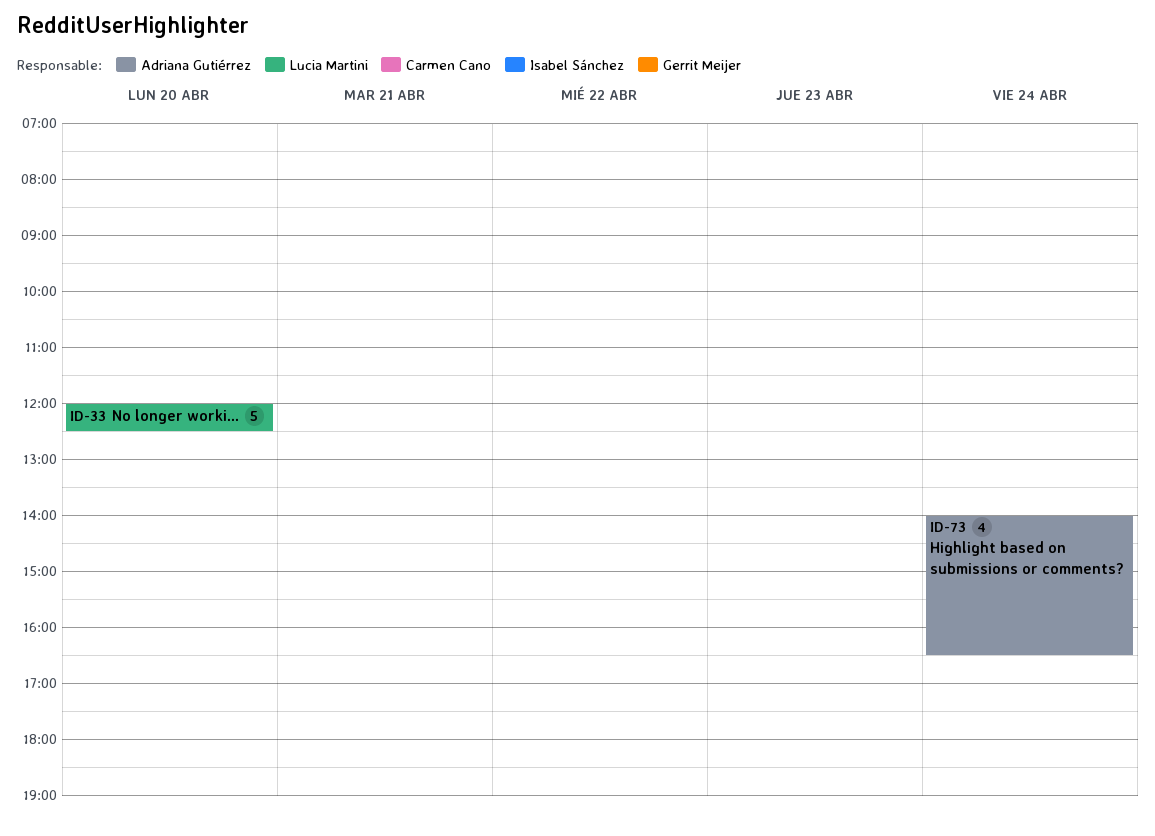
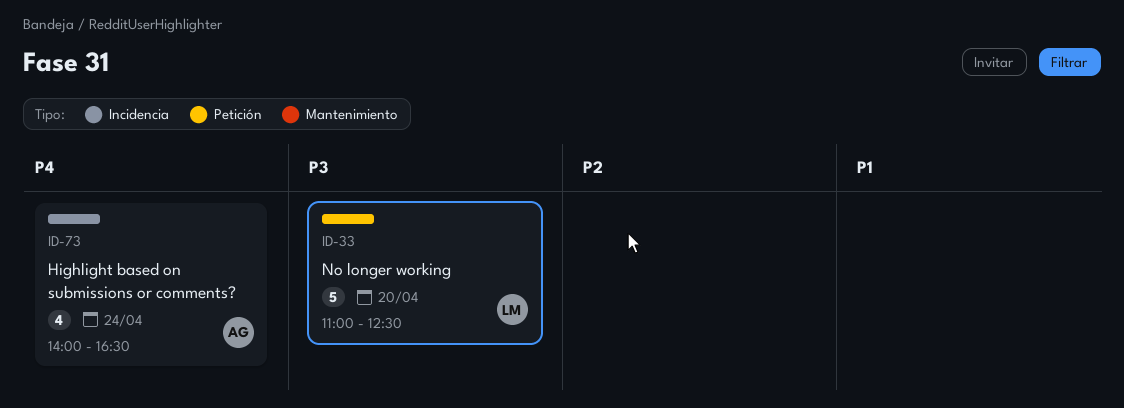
ID-33, begins: 12:00 -> 11:00

